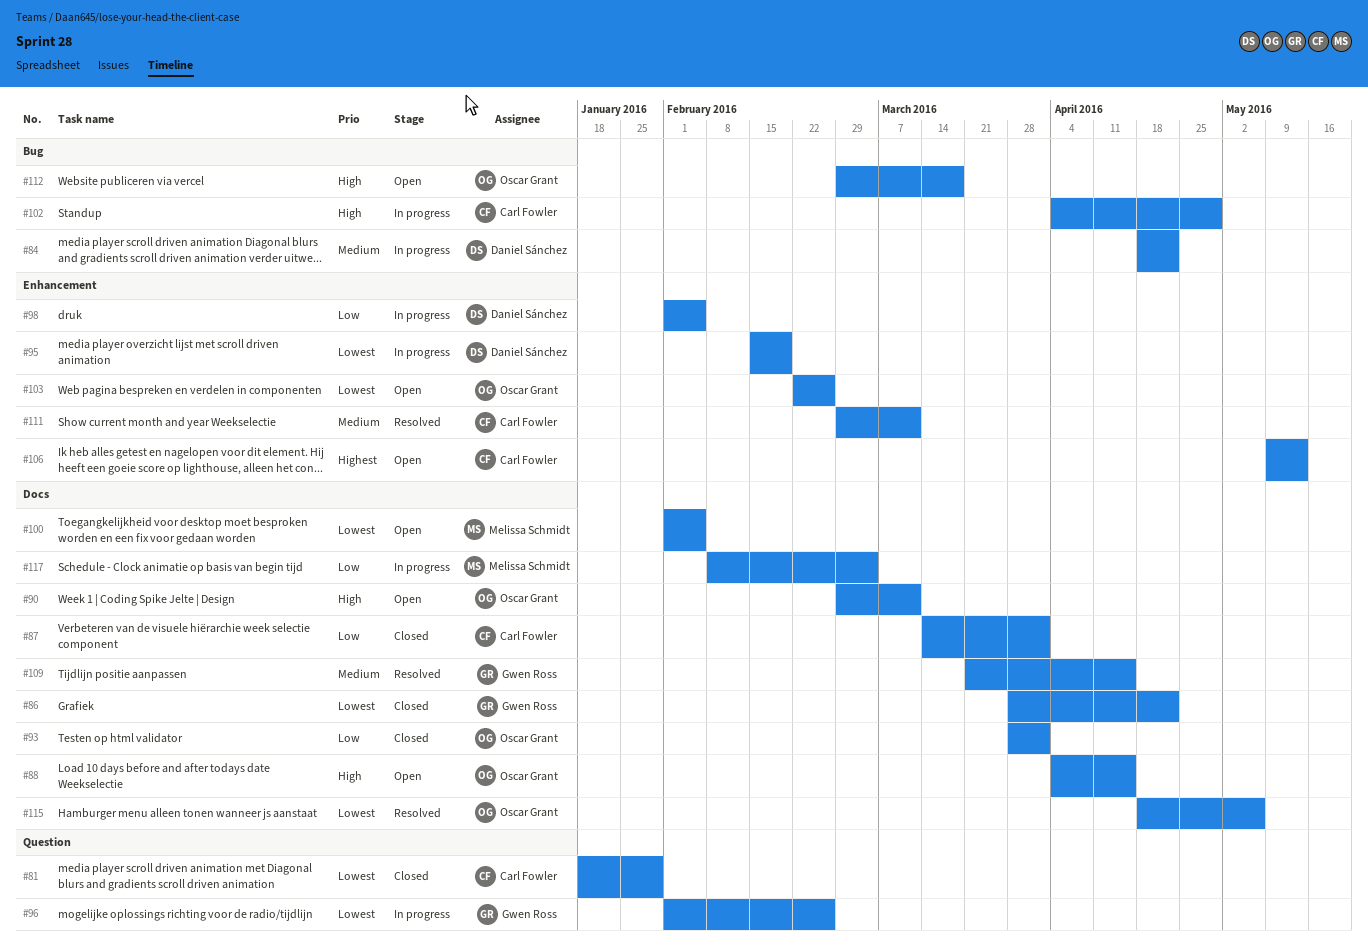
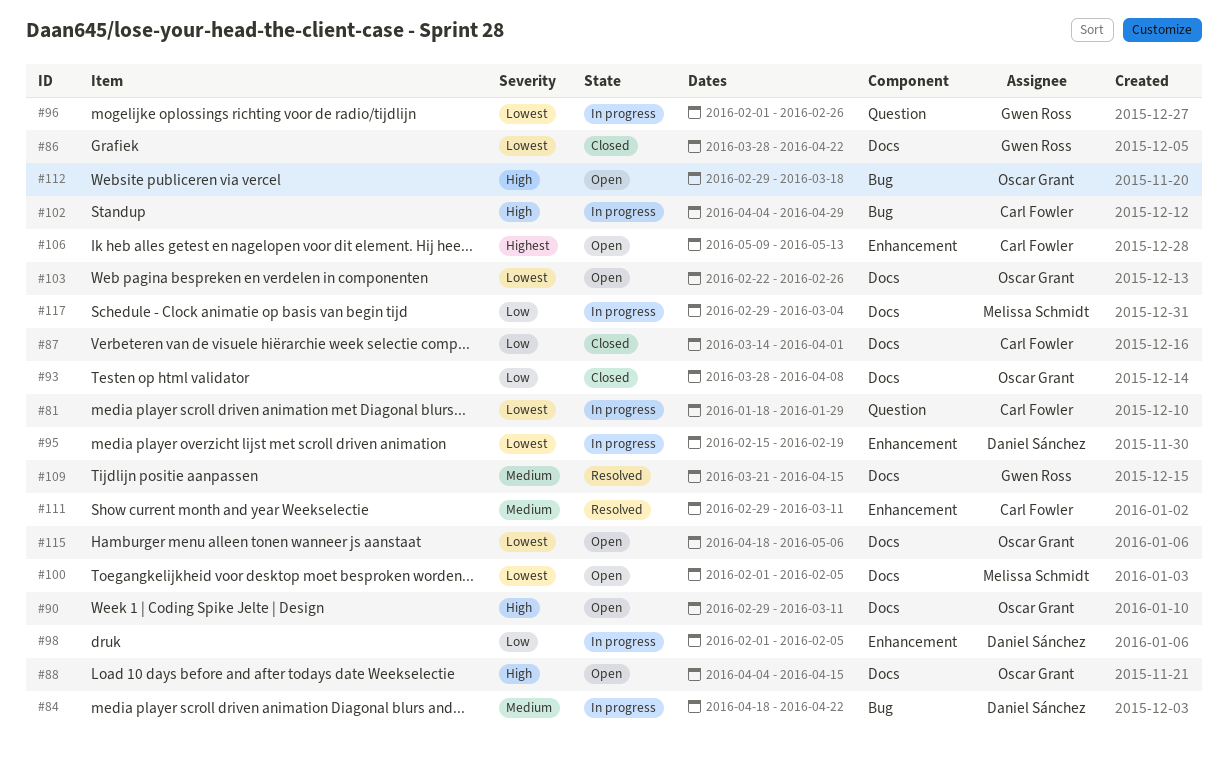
#81, status: Closed -> In progress
#93, due: Apr 1 -> Apr 8
#103, label: Enhancement -> Docs
#115, status: Resolved -> Open
#117, start: Feb 8 -> Feb 29

